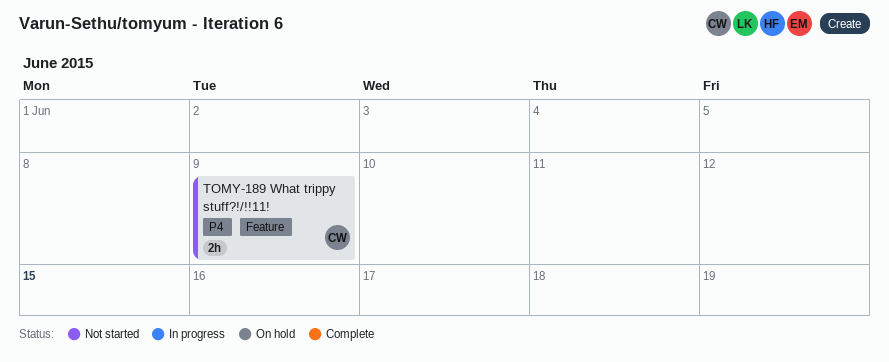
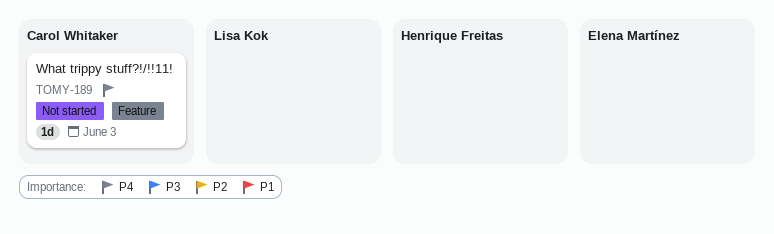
TOMY-189, estimate: 2h -> 1d
TOMY-189, due: Jun 9 -> Jun 3

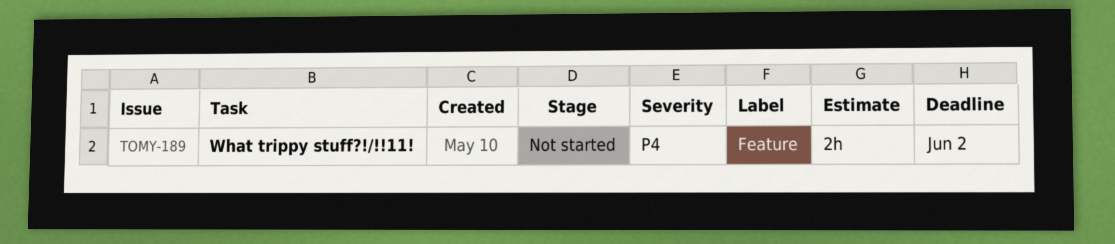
TOMY-189, estimate: 1d -> 2h
TOMY-189, due: Jun 3 -> Jun 2

